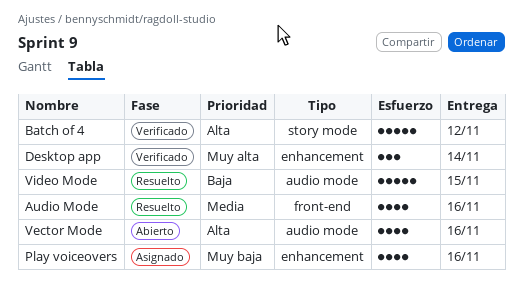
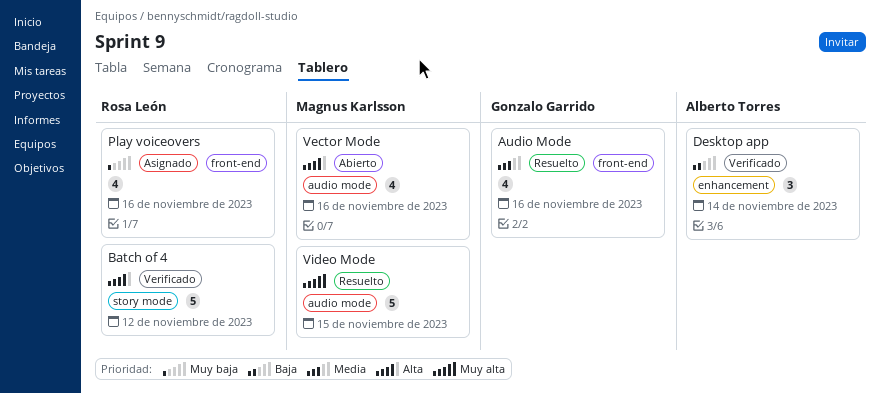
Desktop app, priority: Muy alta -> Baja
Play voiceovers, label: enhancement -> front-end
Video Mode, priority: Baja -> Muy alta

